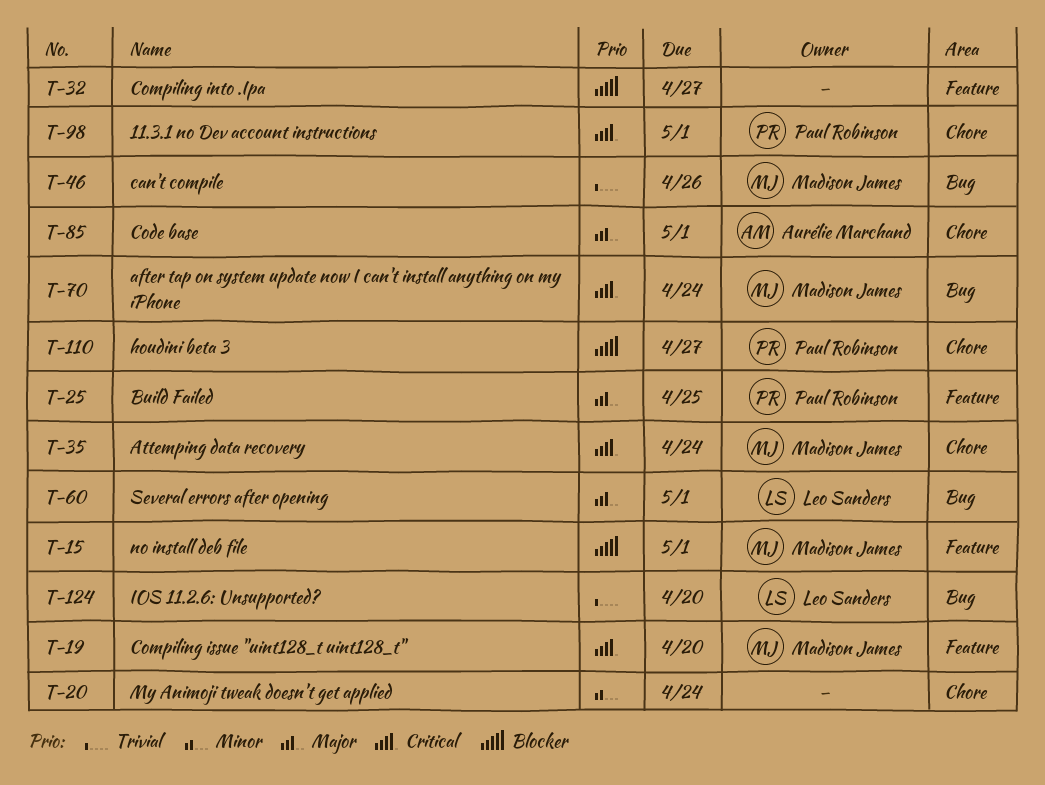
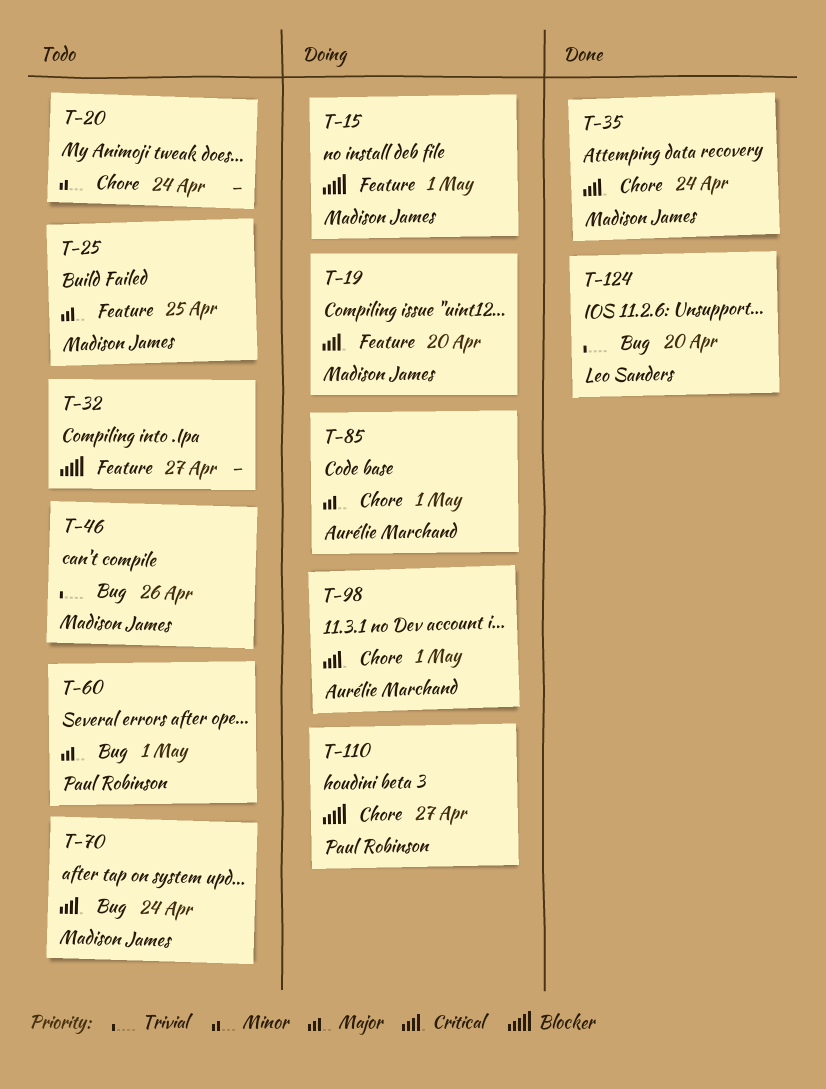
T-25, owner: Paul Robinson -> Madison James
T-60, owner: Leo Sanders -> Paul Robinson
T-98, owner: Paul Robinson -> Aurélie Marchand

